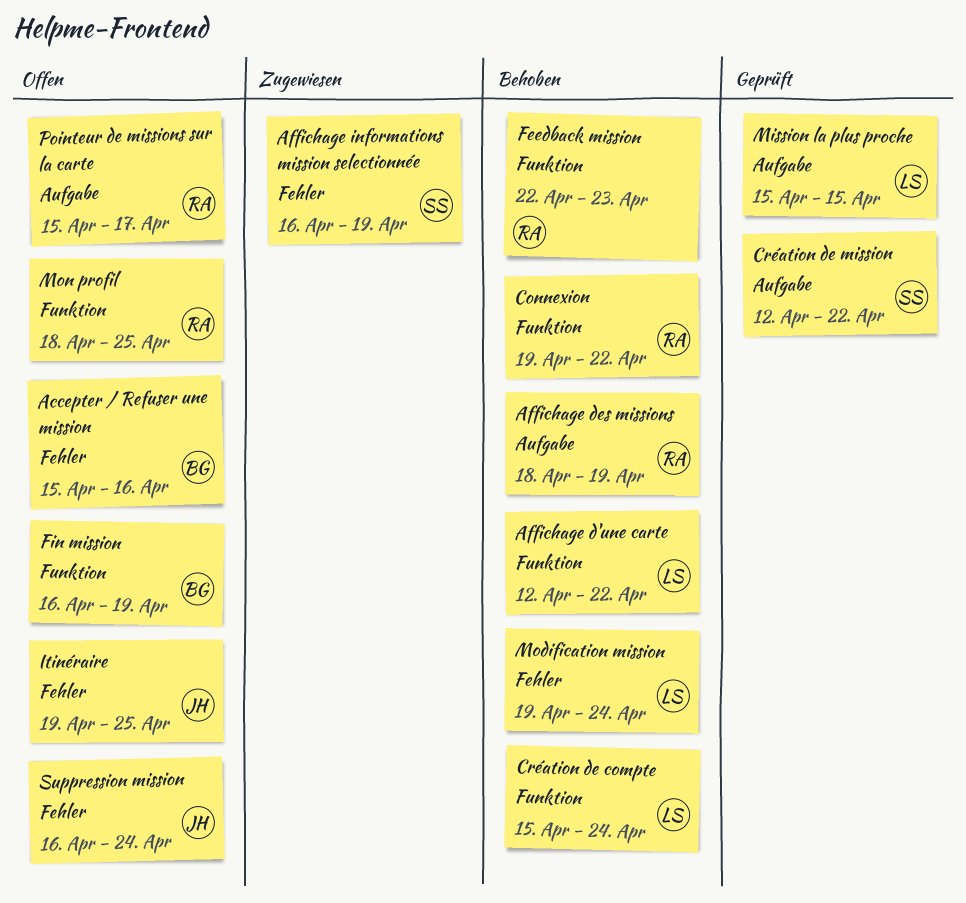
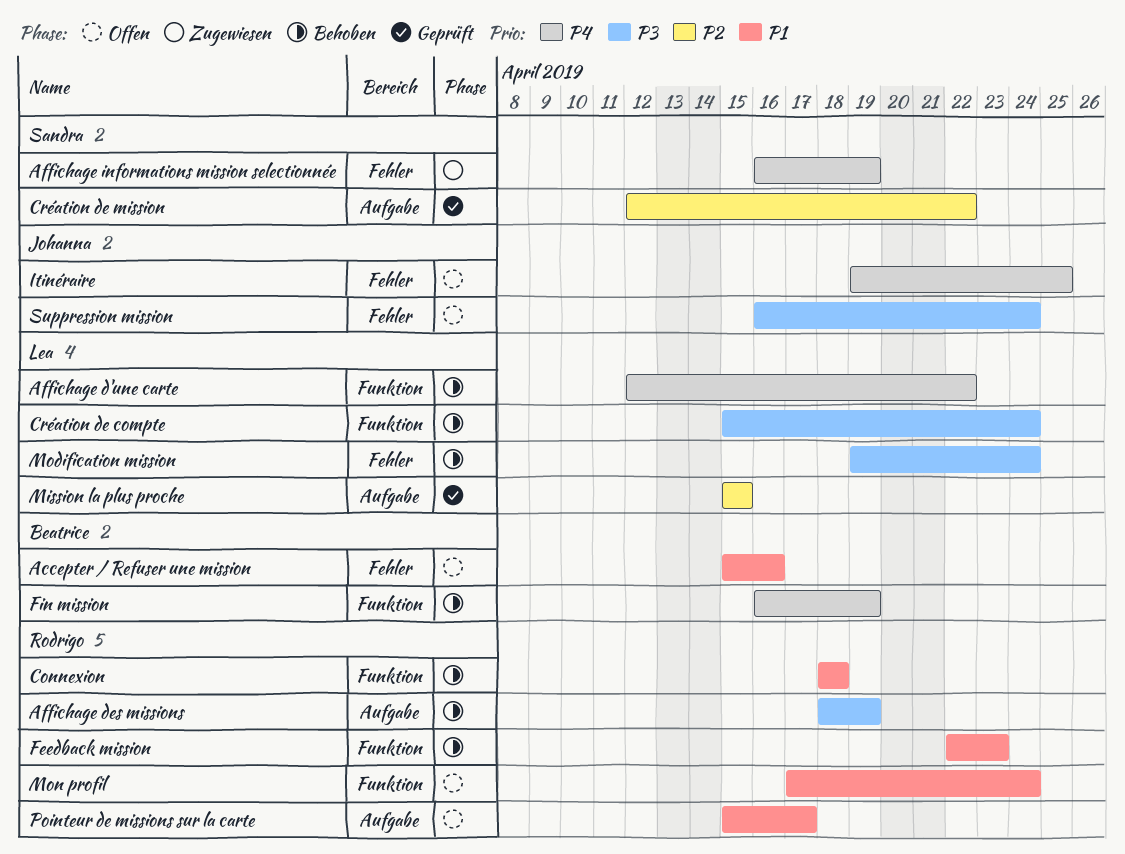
Connexion, start: Apr 19 -> Apr 18
Connexion, due: Apr 22 -> Apr 18
Fin mission, status: Offen -> Behoben
Mon profil, start: Apr 18 -> Apr 17
Mon profil, due: Apr 25 -> Apr 24

